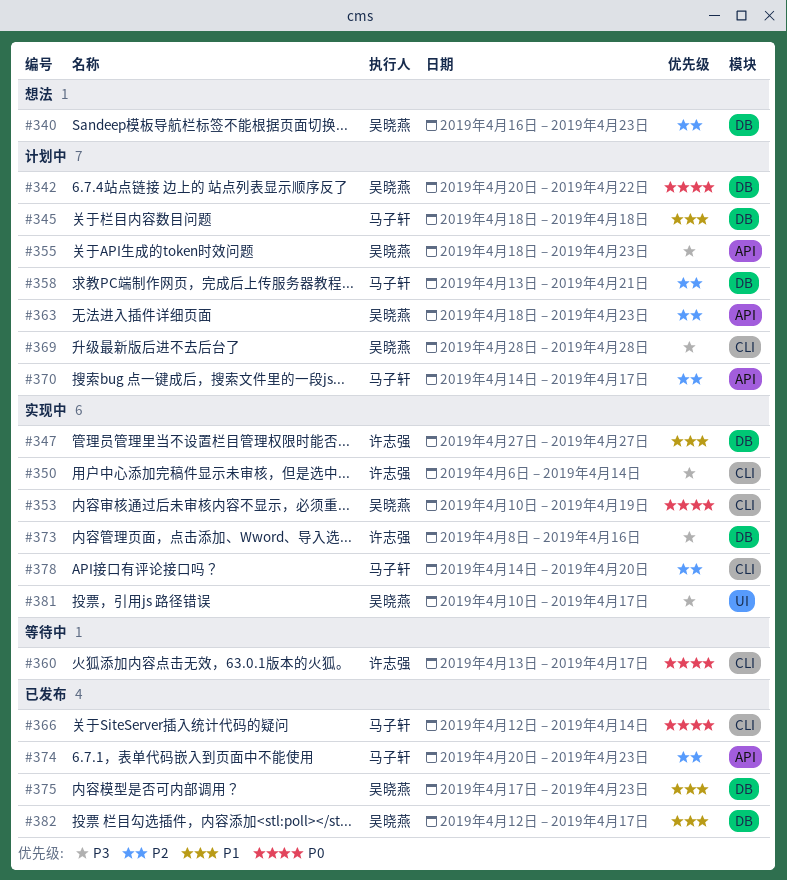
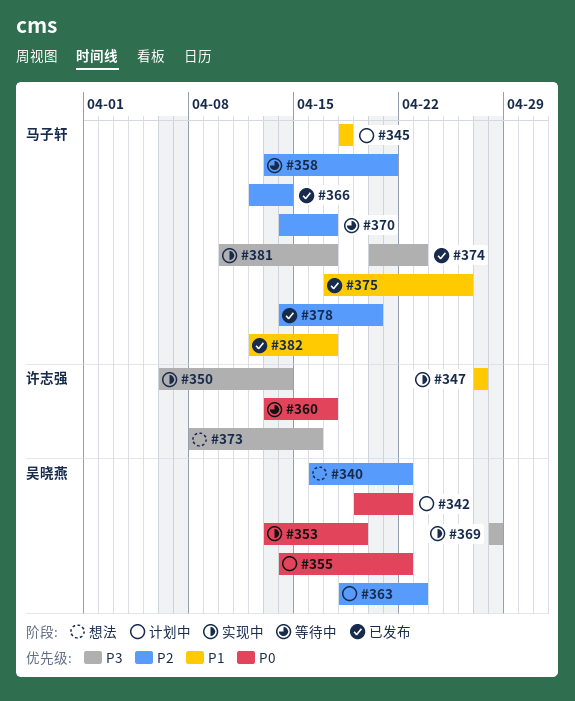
#340, due: Apr 23 -> Apr 22
#342, start: Apr 20 -> Apr 19
#353, start: Apr 10 -> Apr 13
#355, priority: P3 -> P0
#355, start: Apr 18 -> Apr 14
#355, due: Apr 23 -> Apr 22
#358, status: 计划中 -> 等待中
#366, priority: P0 -> P2
#369, status: 计划中 -> 实现中
#370, status: 计划中 -> 等待中
#373, status: 实现中 -> 想法
#374, priority: P2 -> P3
#375, owner: 吴晓燕 -> 马子轩
#375, due: Apr 23 -> Apr 26
#378, status: 实现中 -> 已发布
#381, owner: 吴晓燕 -> 马子轩
#382, owner: 吴晓燕 -> 马子轩

